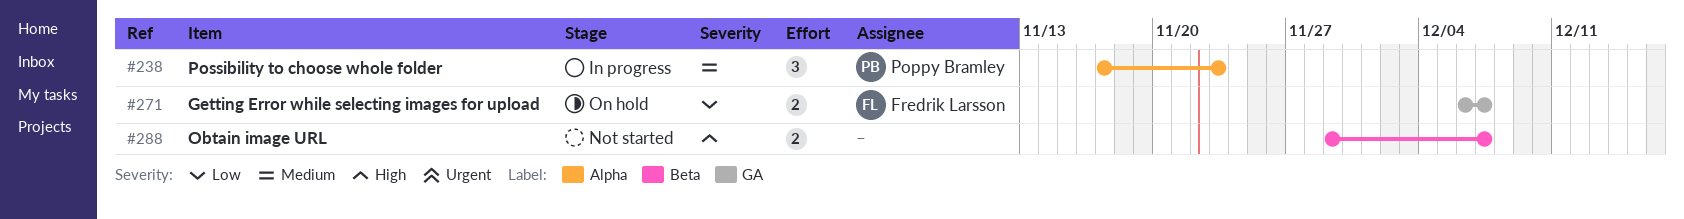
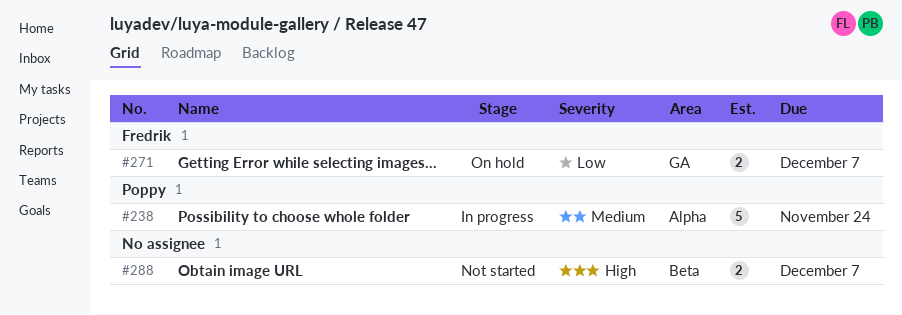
#238, estimate: 3 -> 5
#238, due: Nov 23 -> Nov 24

